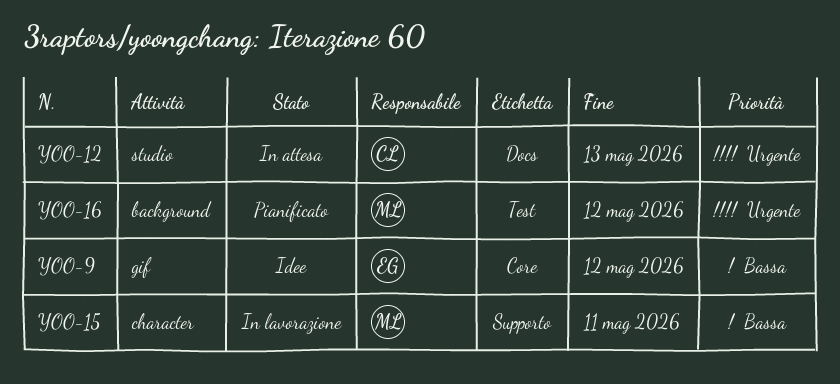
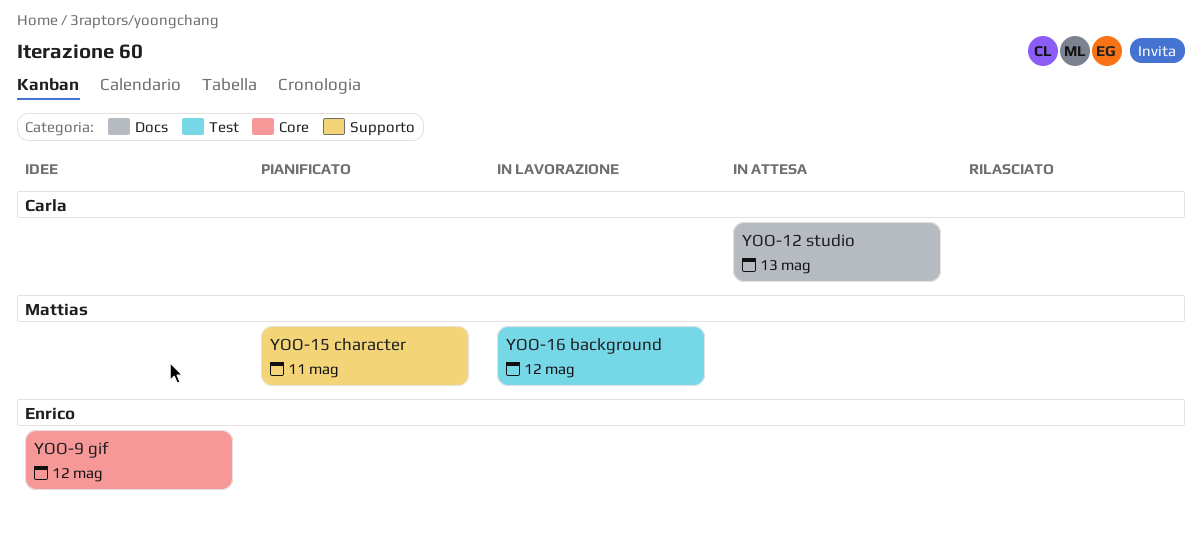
YOO-15, status: In lavorazione -> Pianificato
YOO-16, status: Pianificato -> In lavorazione

